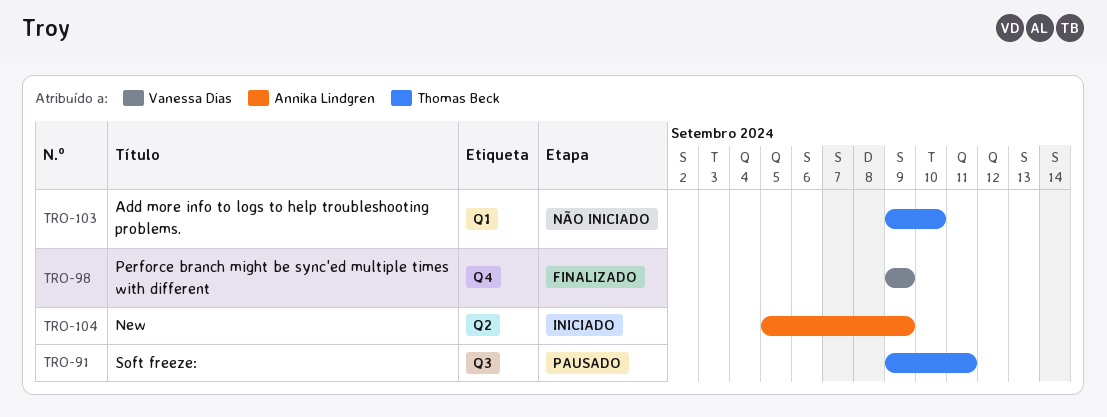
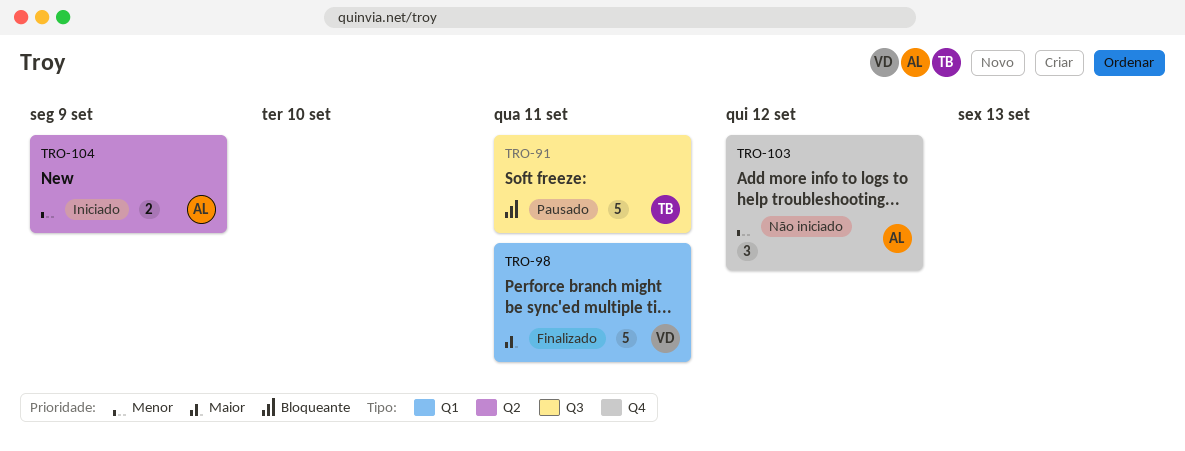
TRO-98, label: Q4 -> Q1
TRO-98, due: Sep 9 -> Sep 11
TRO-103, owner: Thomas Beck -> Annika Lindgren
TRO-103, label: Q1 -> Q4
TRO-103, due: Sep 10 -> Sep 12

